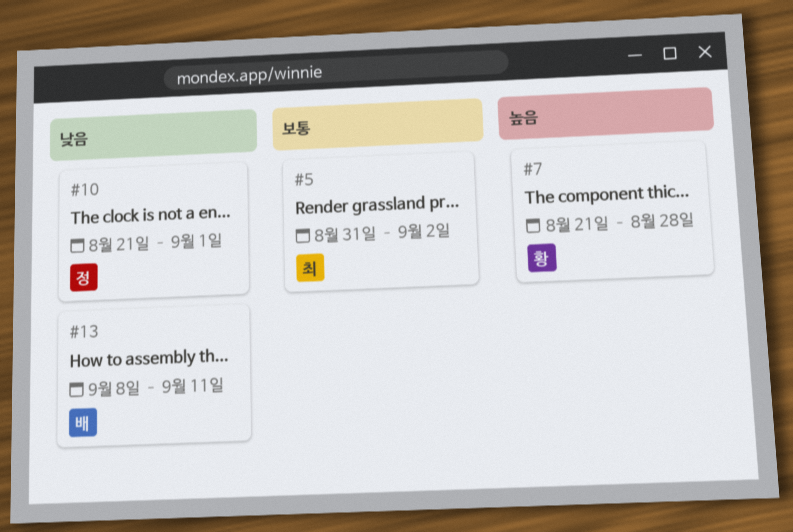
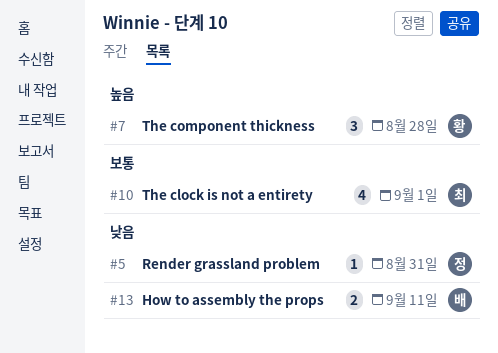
#5, owner: 최 -> 정
#5, priority: 보통 -> 낮음
#5, due: Sep 2 -> Aug 31
#10, owner: 정 -> 최
#10, priority: 낮음 -> 보통

